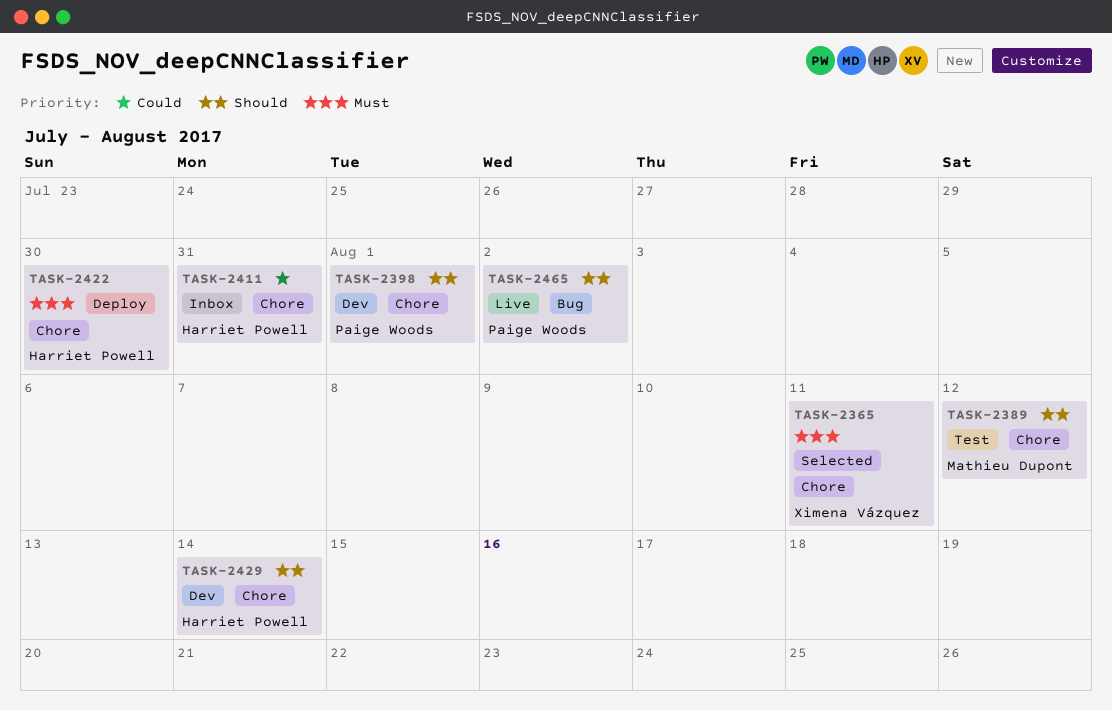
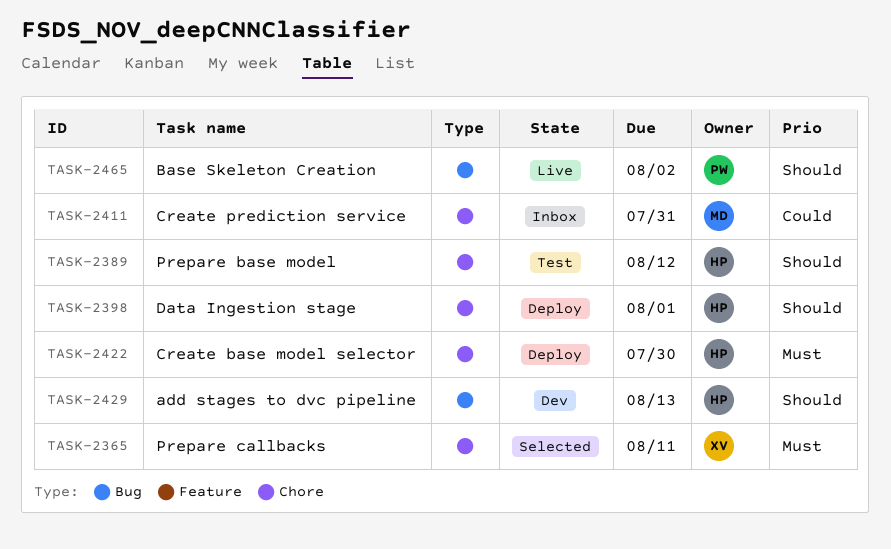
TASK-2389, owner: Mathieu Dupont -> Harriet Powell
TASK-2398, status: Dev -> Deploy
TASK-2398, owner: Paige Woods -> Harriet Powell
TASK-2411, owner: Harriet Powell -> Mathieu Dupont
TASK-2429, label: Chore -> Bug
TASK-2429, due: Aug 14 -> Aug 13

